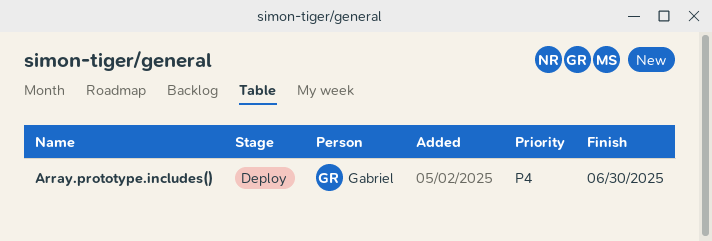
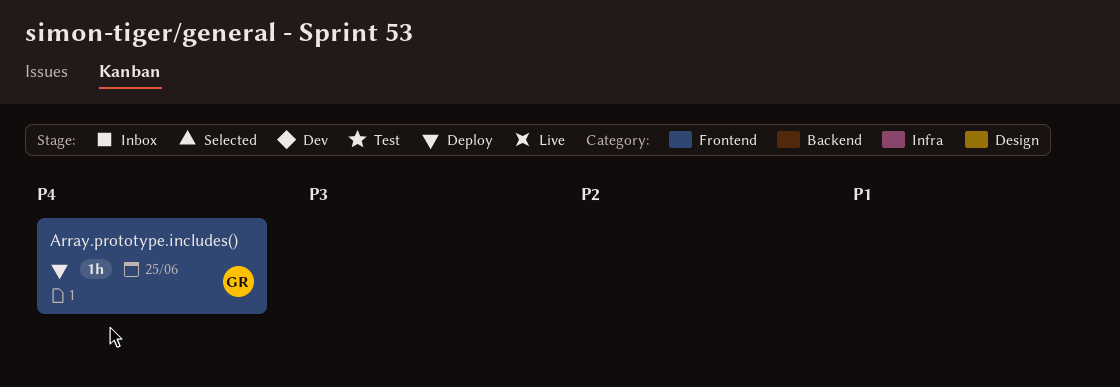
Array.prototype.includes(), due: Jun 30 -> Jun 25

